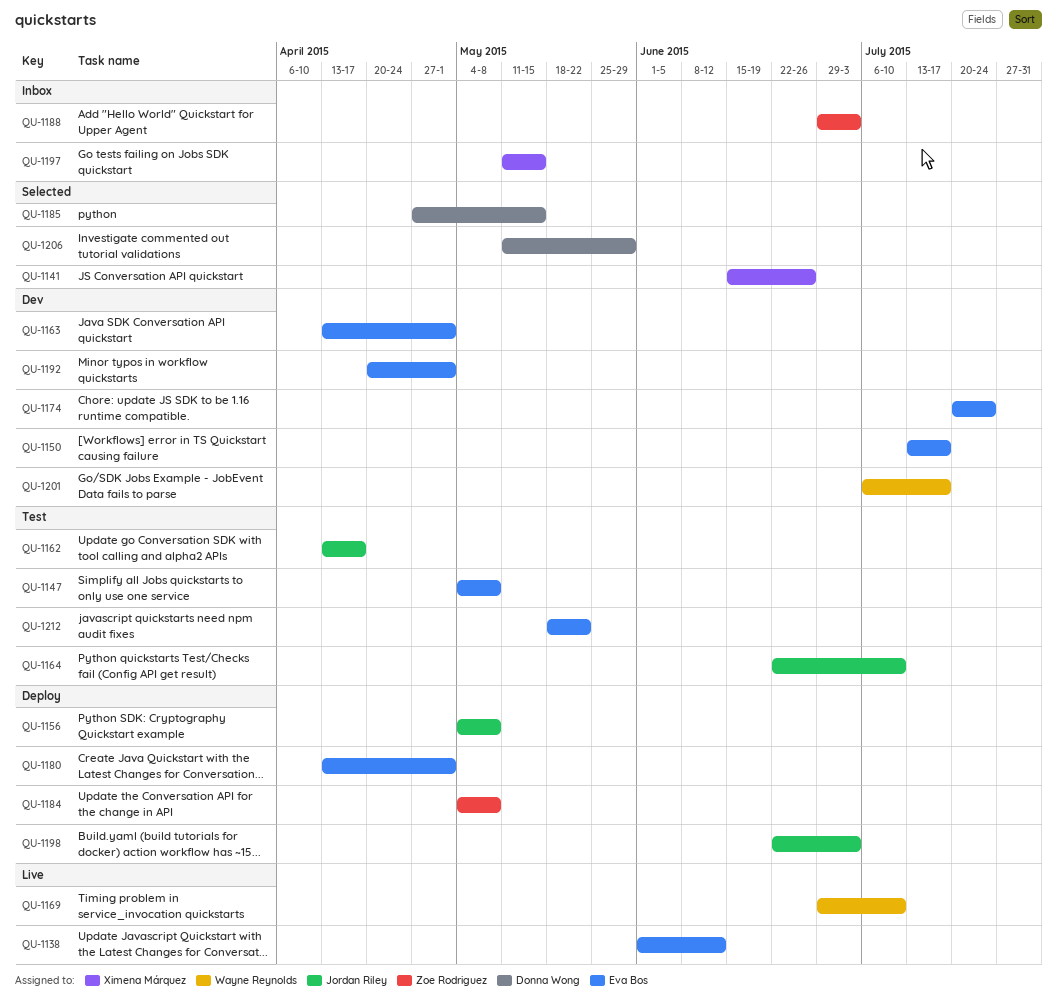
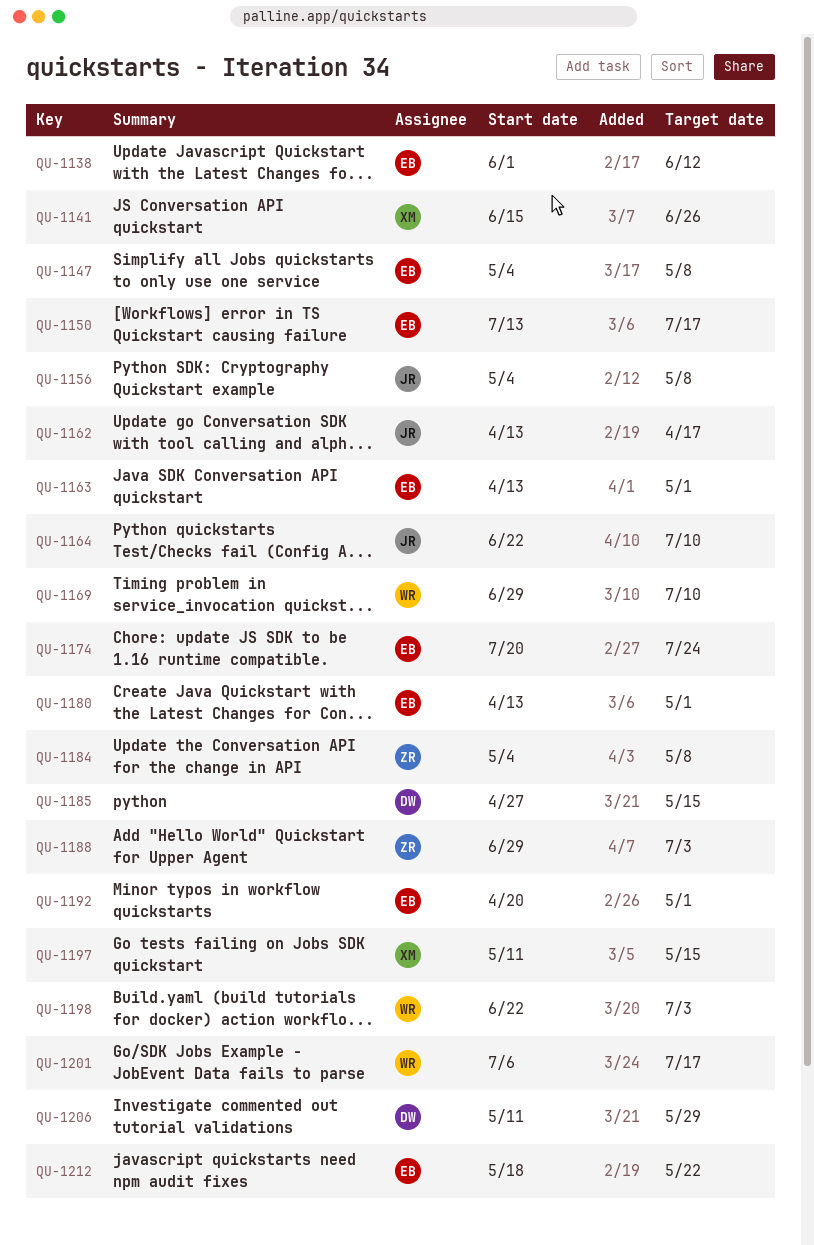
QU-1198, owner: Jordan Riley -> Wayne Reynolds

